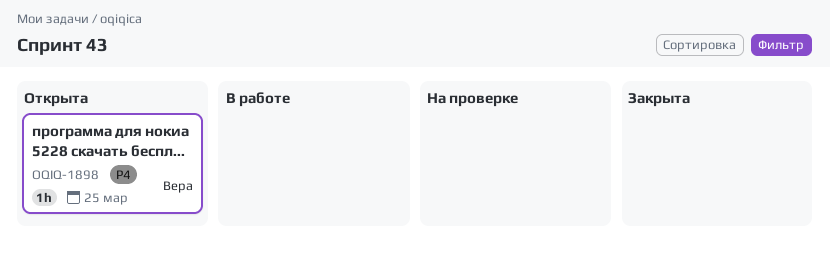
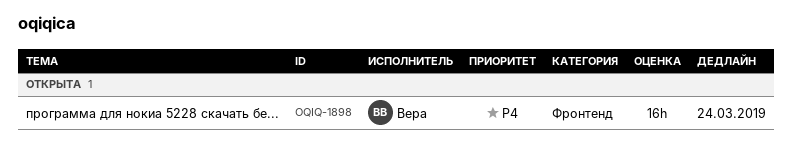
OQIQ-1898, estimate: 1h -> 16h
OQIQ-1898, due: Mar 25 -> Mar 24

